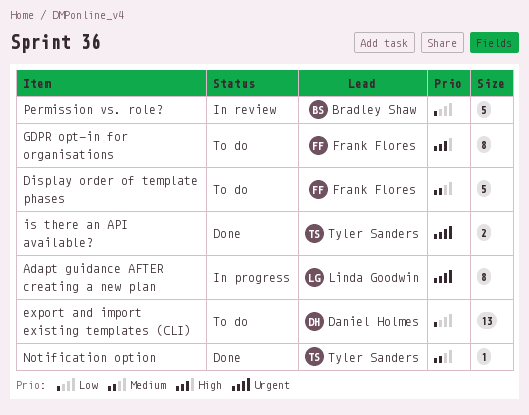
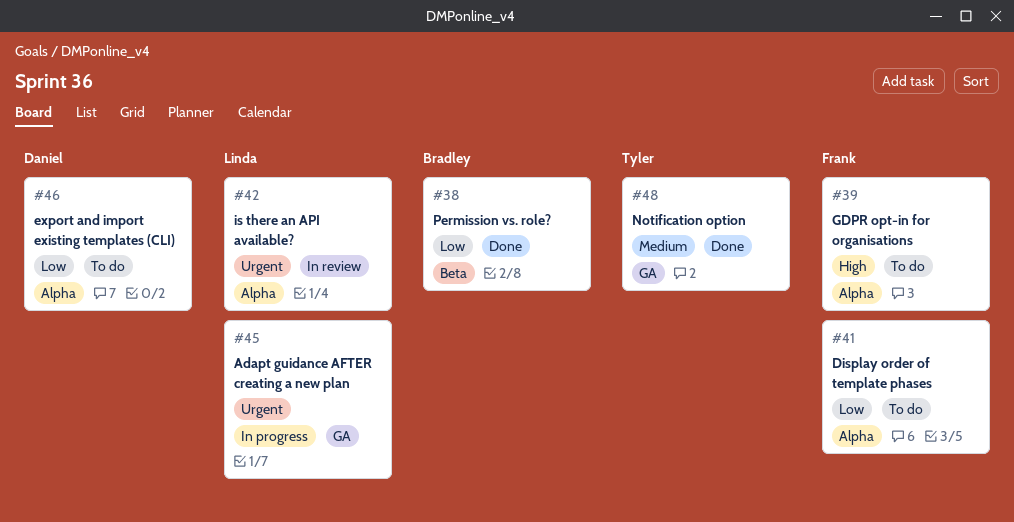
Display order of template phases, priority: Medium -> Low
is there an API available?, status: Done -> In review
is there an API available?, owner: Tyler Sanders -> Linda Goodwin
Permission vs. role?, status: In review -> Done

